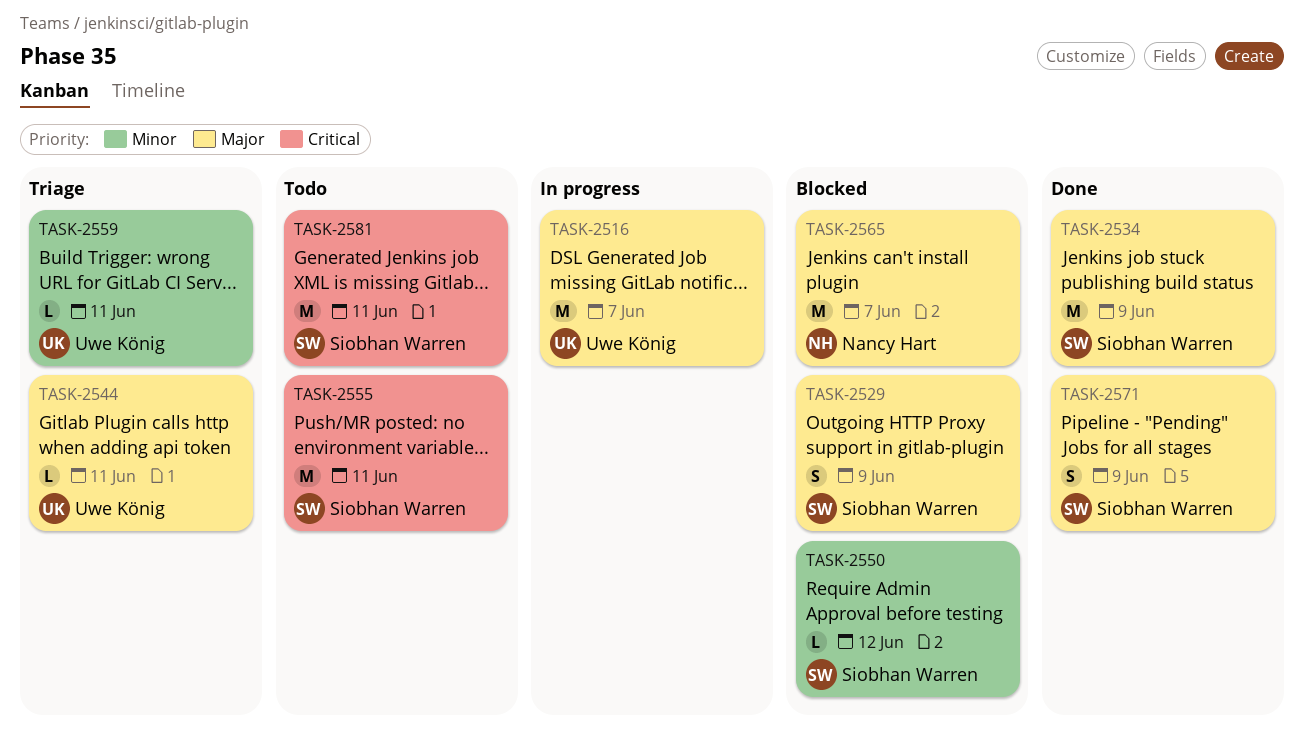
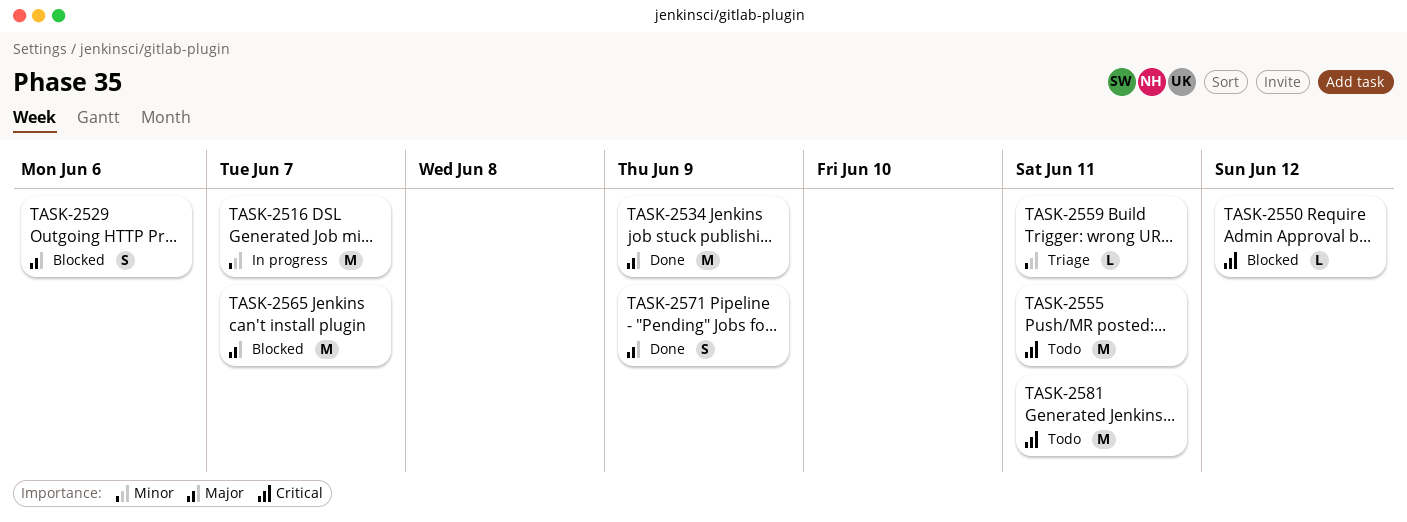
TASK-2516, priority: Major -> Minor
TASK-2529, due: Jun 9 -> Jun 6
TASK-2544: present -> none
TASK-2550, priority: Minor -> Critical

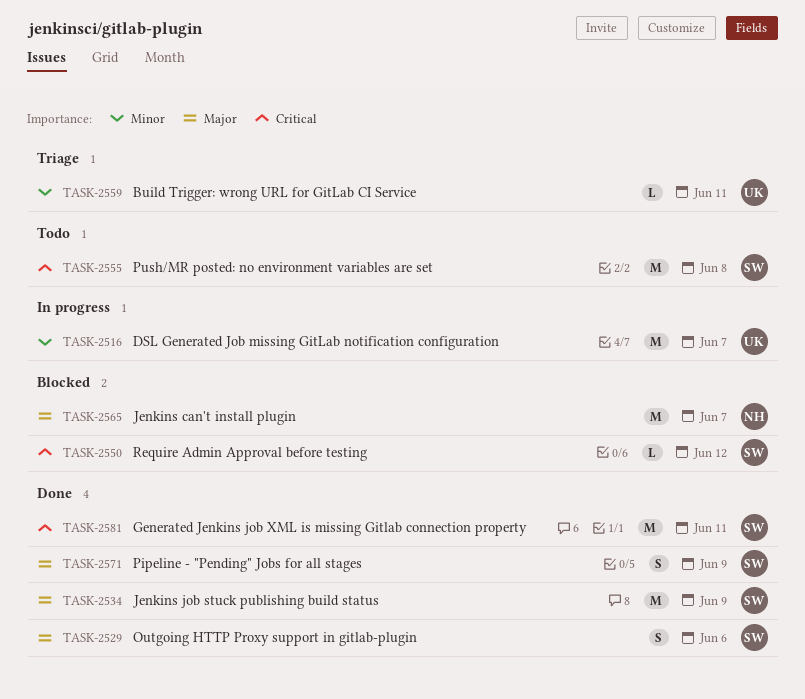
TASK-2529, status: Blocked -> Done
TASK-2555, due: Jun 11 -> Jun 8
TASK-2581, status: Todo -> Done

